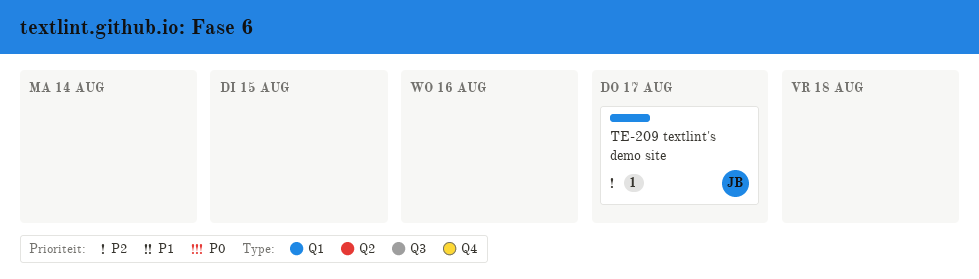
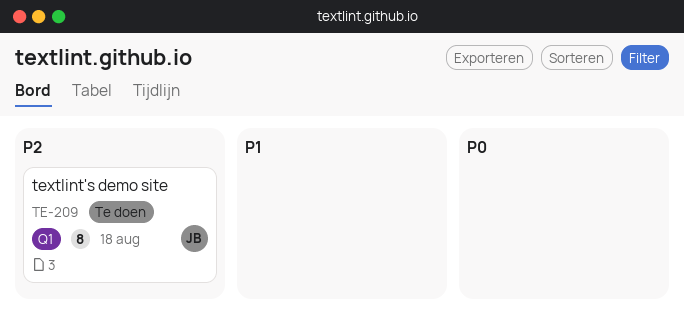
TE-209, estimate: 1 -> 8
TE-209, due: Aug 17 -> Aug 18

